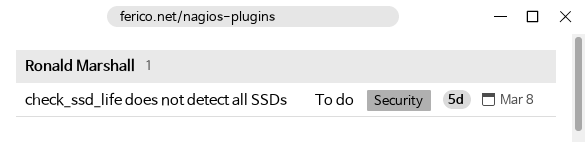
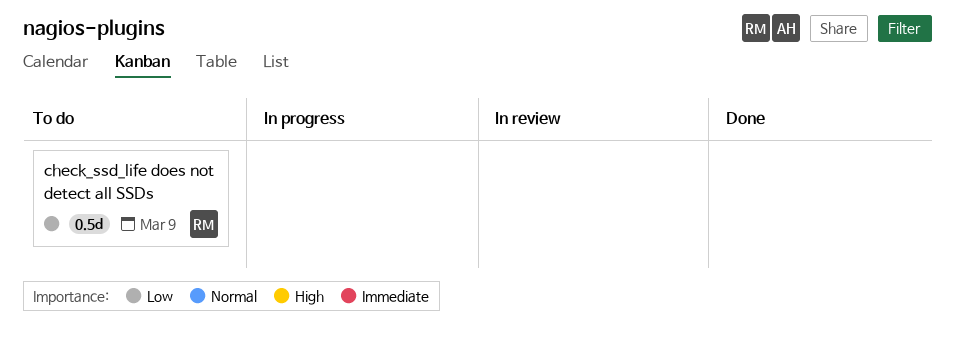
check_ssd_life does not detect all SSDs, estimate: 5d -> 0.5d
check_ssd_life does not detect all SSDs, due: Mar 8 -> Mar 9

